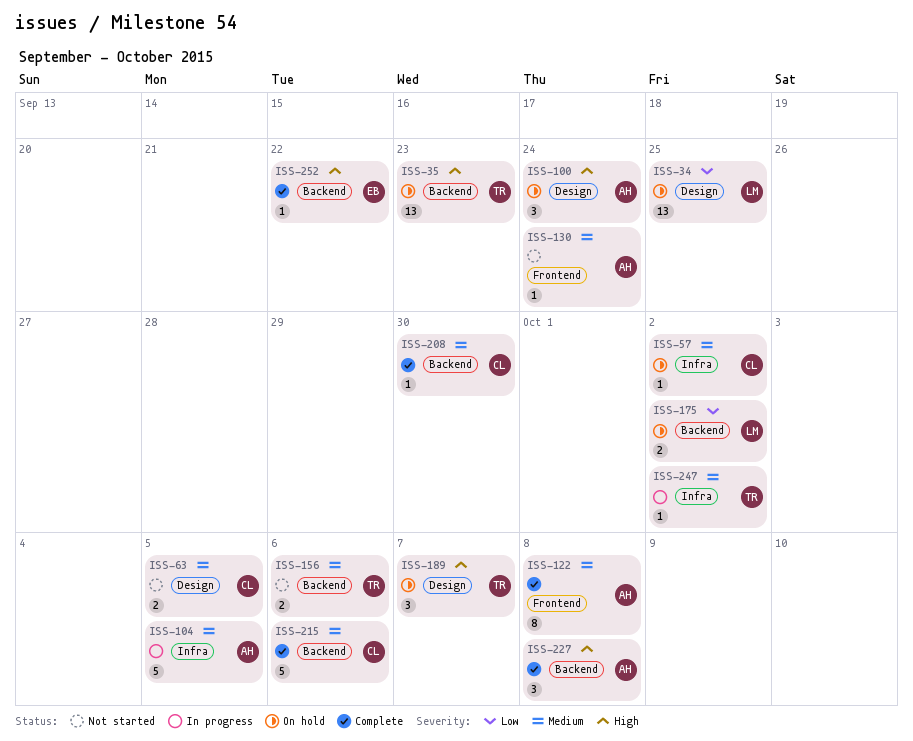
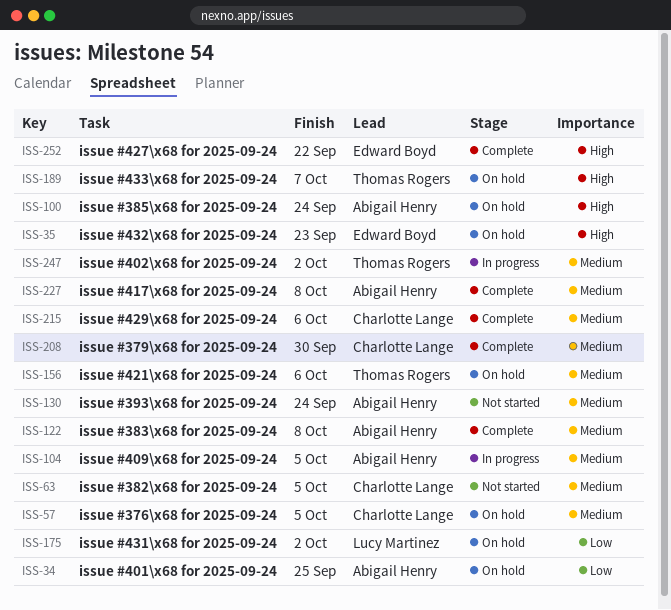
ISS-34, owner: Lucy Martinez -> Abigail Henry
ISS-35, owner: Thomas Rogers -> Edward Boyd
ISS-57, due: Oct 2 -> Oct 5
ISS-156, status: Not started -> On hold
ISS-227, priority: High -> Medium

